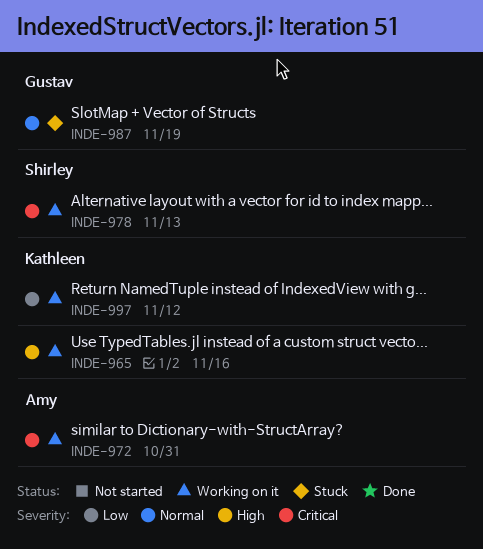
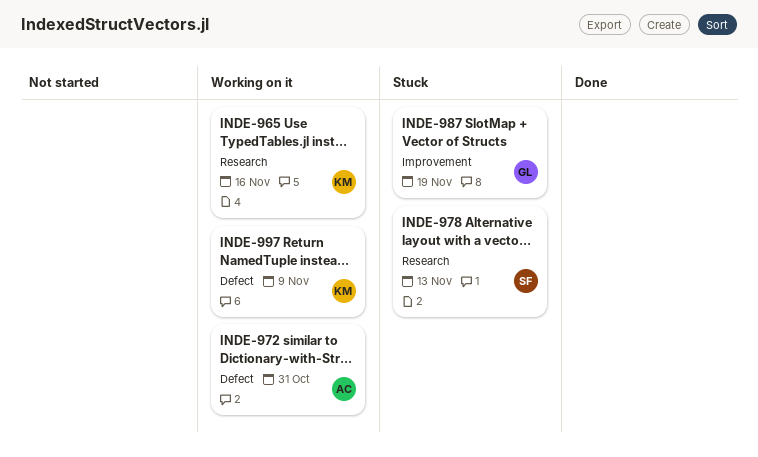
INDE-978, status: Working on it -> Stuck
INDE-997, due: Nov 12 -> Nov 9

